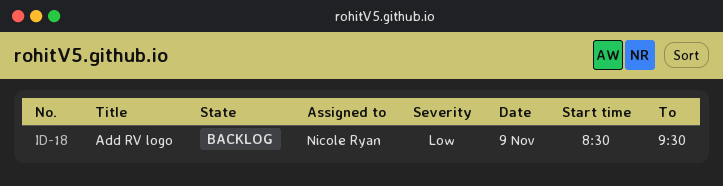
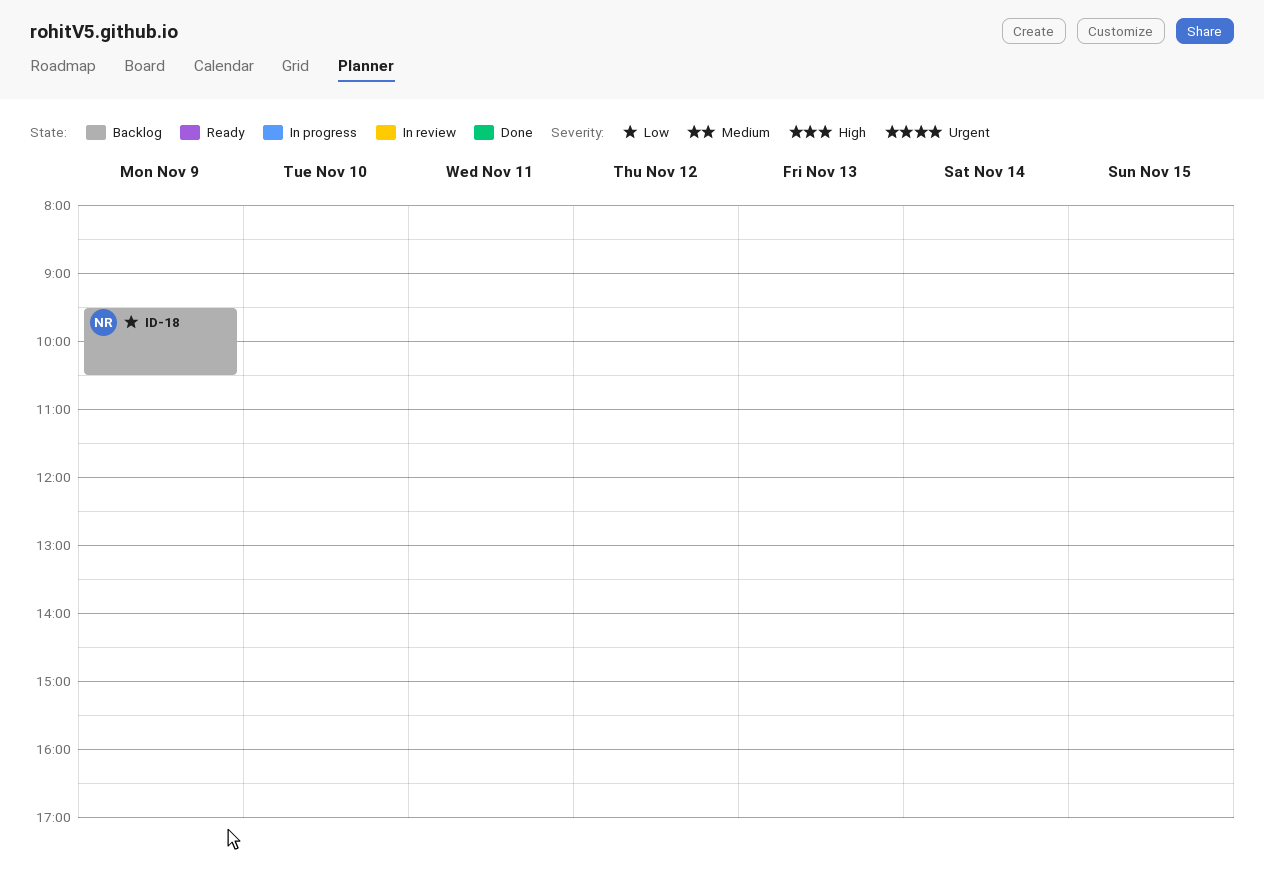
ID-18, begins: 08:30 -> 09:30
ID-18, ends: 09:30 -> 10:30

